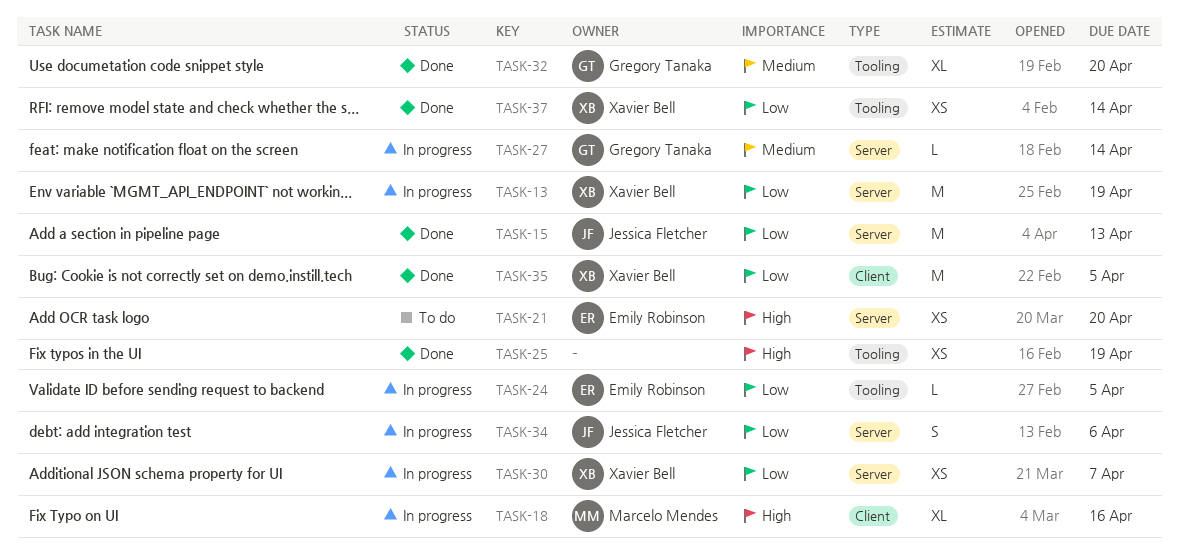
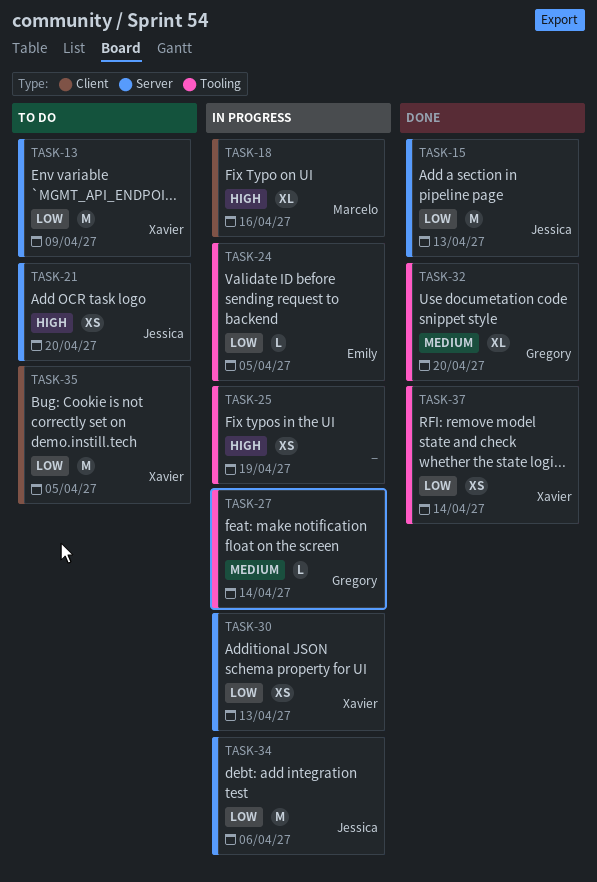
TASK-13, status: In progress -> To do
TASK-13, due: Apr 19 -> Apr 9
TASK-21, owner: Emily Robinson -> Jessica Fletcher
TASK-25, status: Done -> In progress
TASK-27, label: Server -> Tooling
TASK-30, due: Apr 7 -> Apr 13
TASK-34, estimate: S -> M
TASK-35, status: Done -> To do

